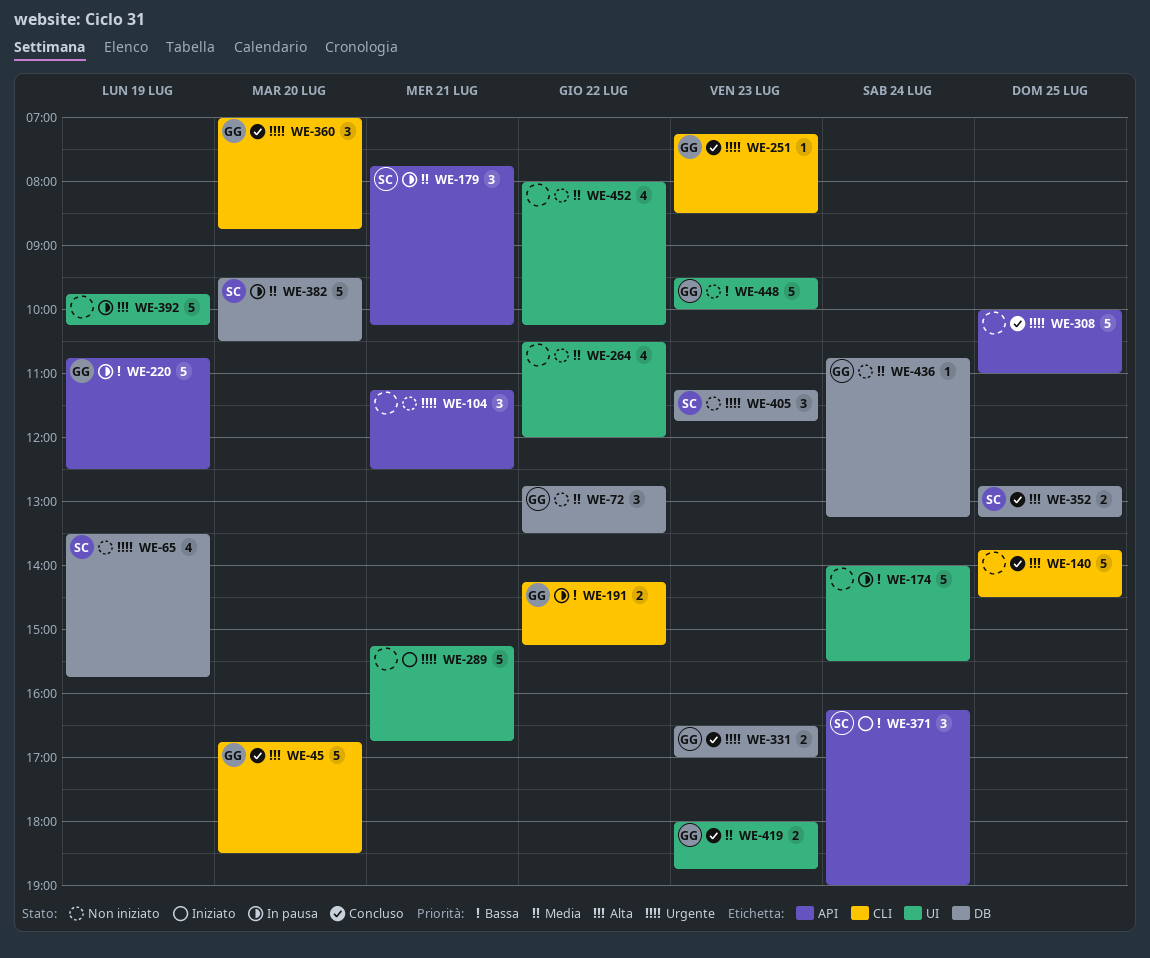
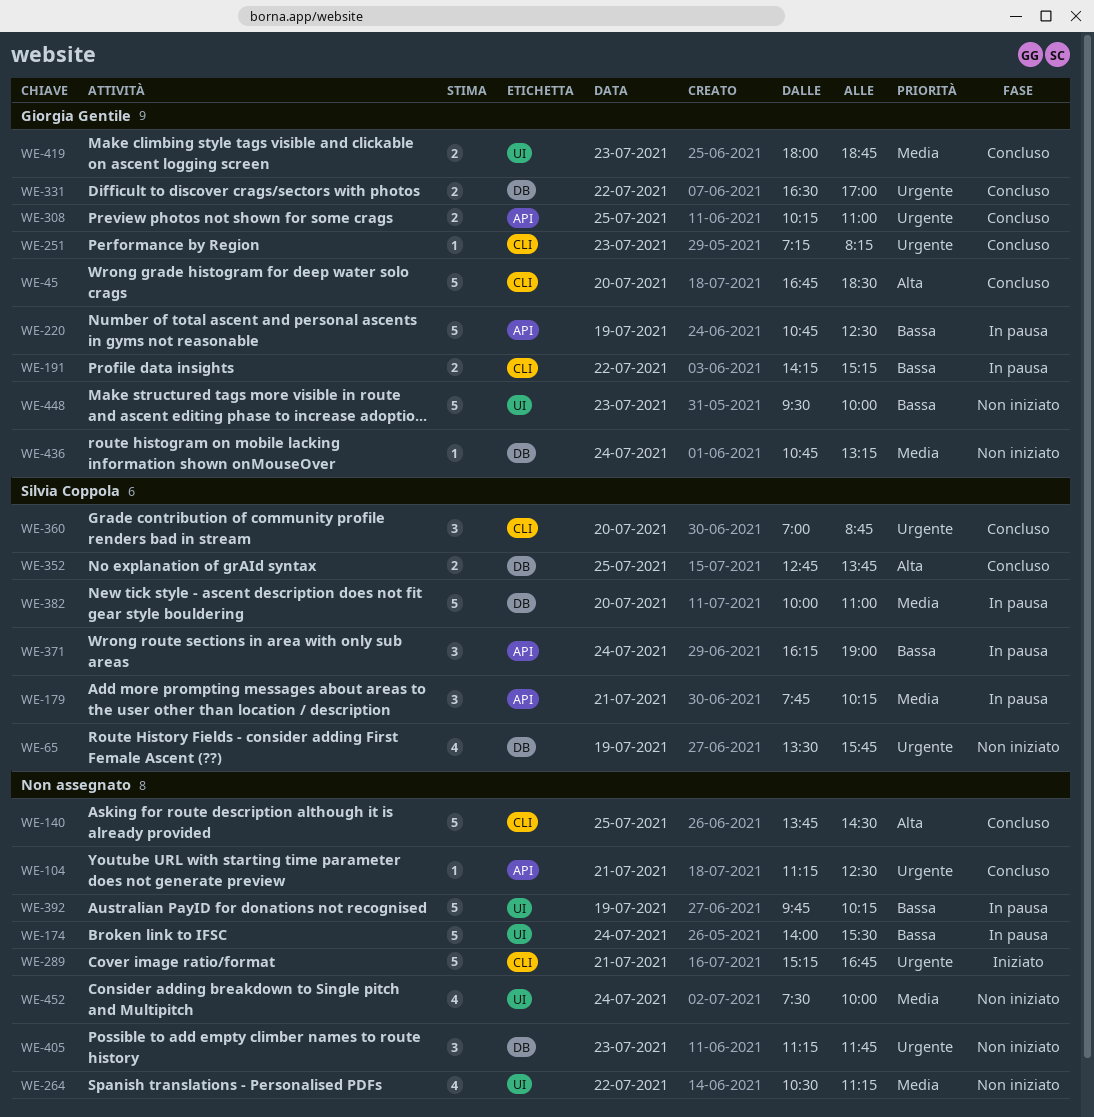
WE-72: present -> none
WE-104, status: Non iniziato -> Concluso
WE-104, estimate: 3 -> 1
WE-251, ends: 08:30 -> 08:15
WE-264, ends: 12:00 -> 11:15
WE-289, label: UI -> CLI
WE-308, owner: none -> Giorgia Gentile
WE-308, estimate: 5 -> 2
WE-308, begins: 10:00 -> 10:15
WE-331, day: Jul 23 -> Jul 22
WE-352, ends: 13:15 -> 13:45
WE-360, owner: Giorgia Gentile -> Silvia Coppola
WE-371, status: Iniziato -> In pausa
WE-382, begins: 09:30 -> 10:00
WE-382, ends: 10:30 -> 11:00
WE-392, priority: Alta -> Bassa
WE-405, owner: Silvia Coppola -> none
WE-452, day: Jul 22 -> Jul 24
WE-452, begins: 08:00 -> 07:30
WE-452, ends: 10:15 -> 10:00

